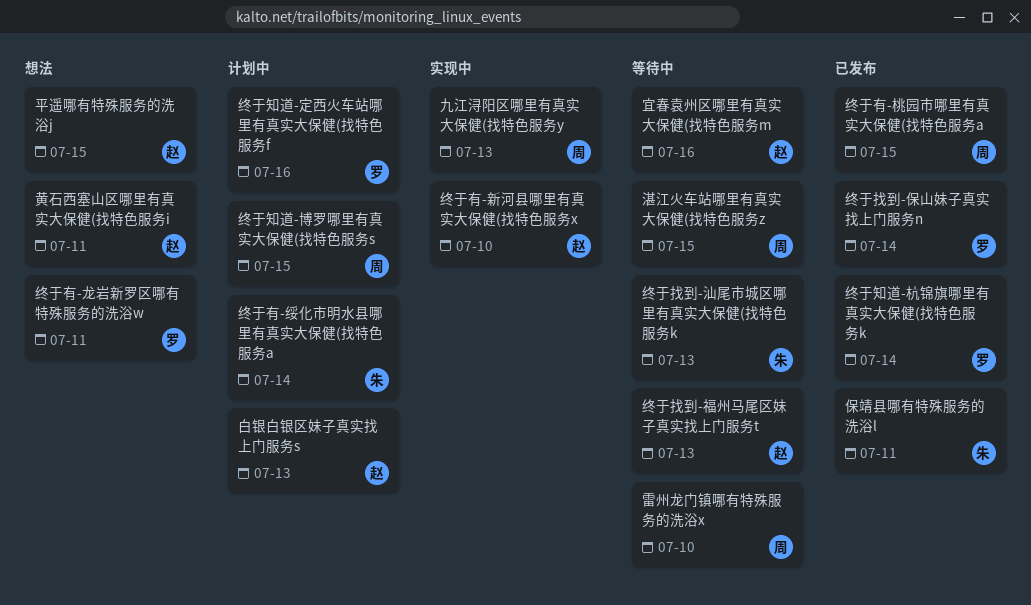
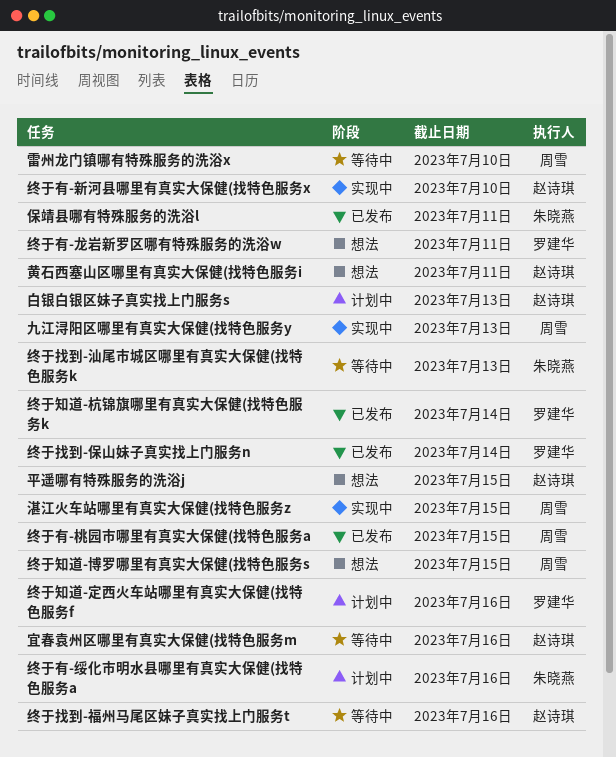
湛江火车站哪里有真实大保健(找特色服务z, status: 等待中 -> 实现中
终于找到-福州马尾区妹子真实找上门服务t, due: Jul 13 -> Jul 16
终于有-绥化市明水县哪里有真实大保健(找特色服务a, due: Jul 14 -> Jul 16
终于知道-博罗哪里有真实大保健(找特色服务s, status: 计划中 -> 想法

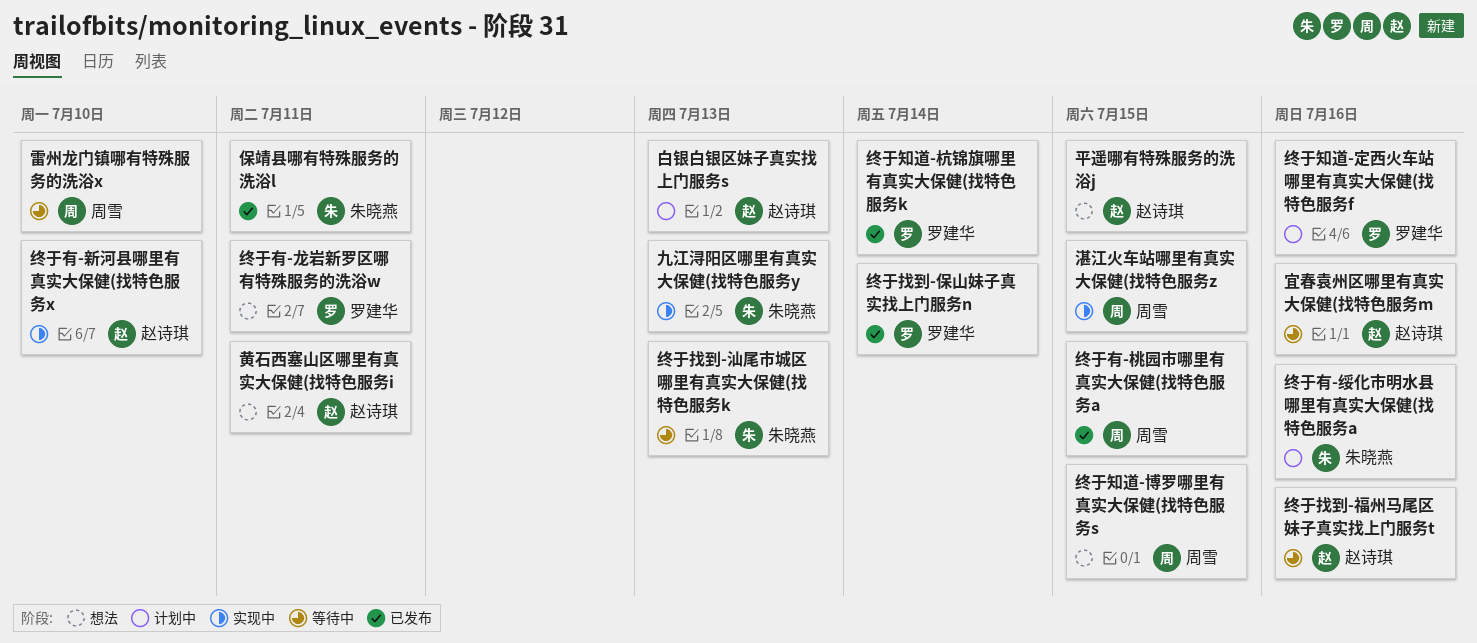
九江浔阳区哪里有真实大保健(找特色服务y, owner: 周雪 -> 朱晓燕

